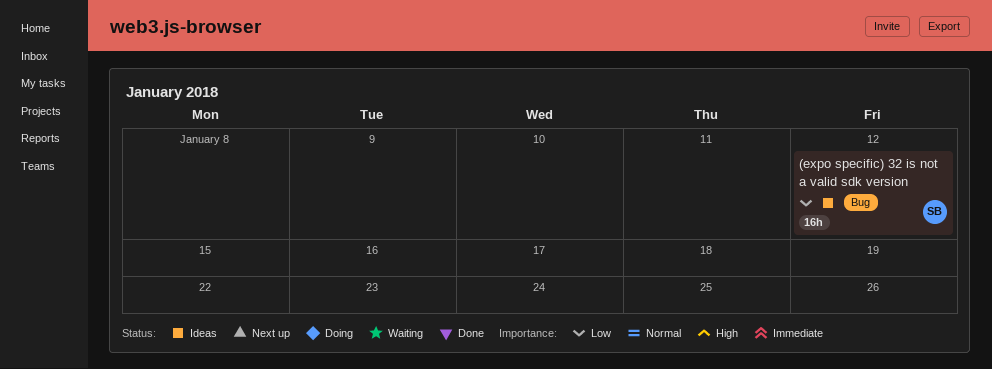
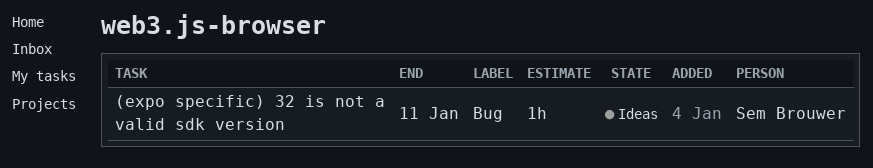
(expo specific) 32 is not a valid sdk version, estimate: 16h -> 1h
(expo specific) 32 is not a valid sdk version, due: Jan 12 -> Jan 11

